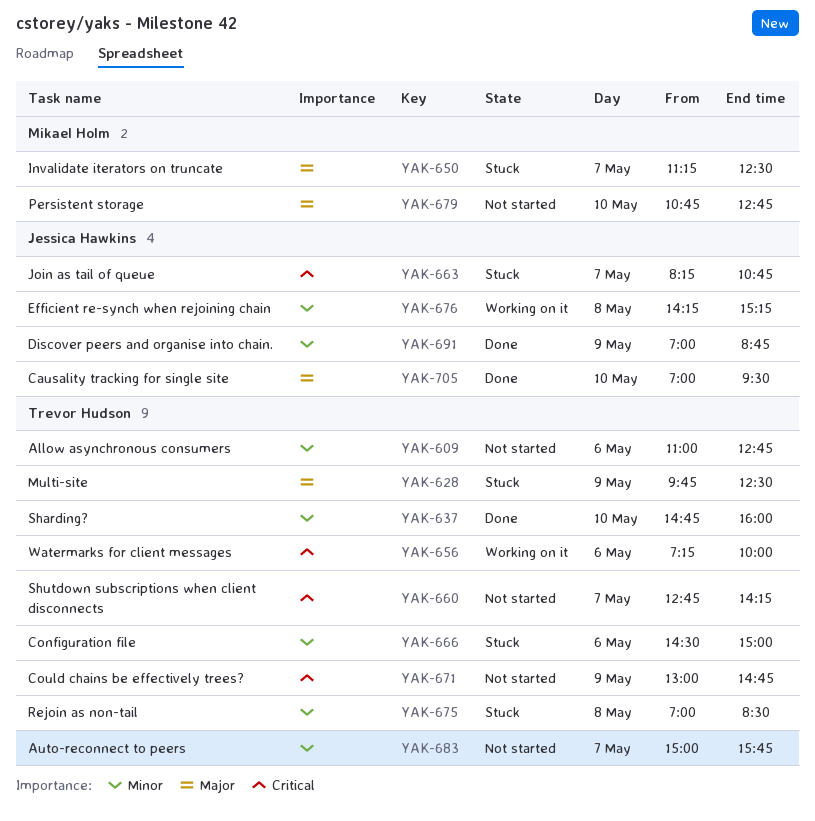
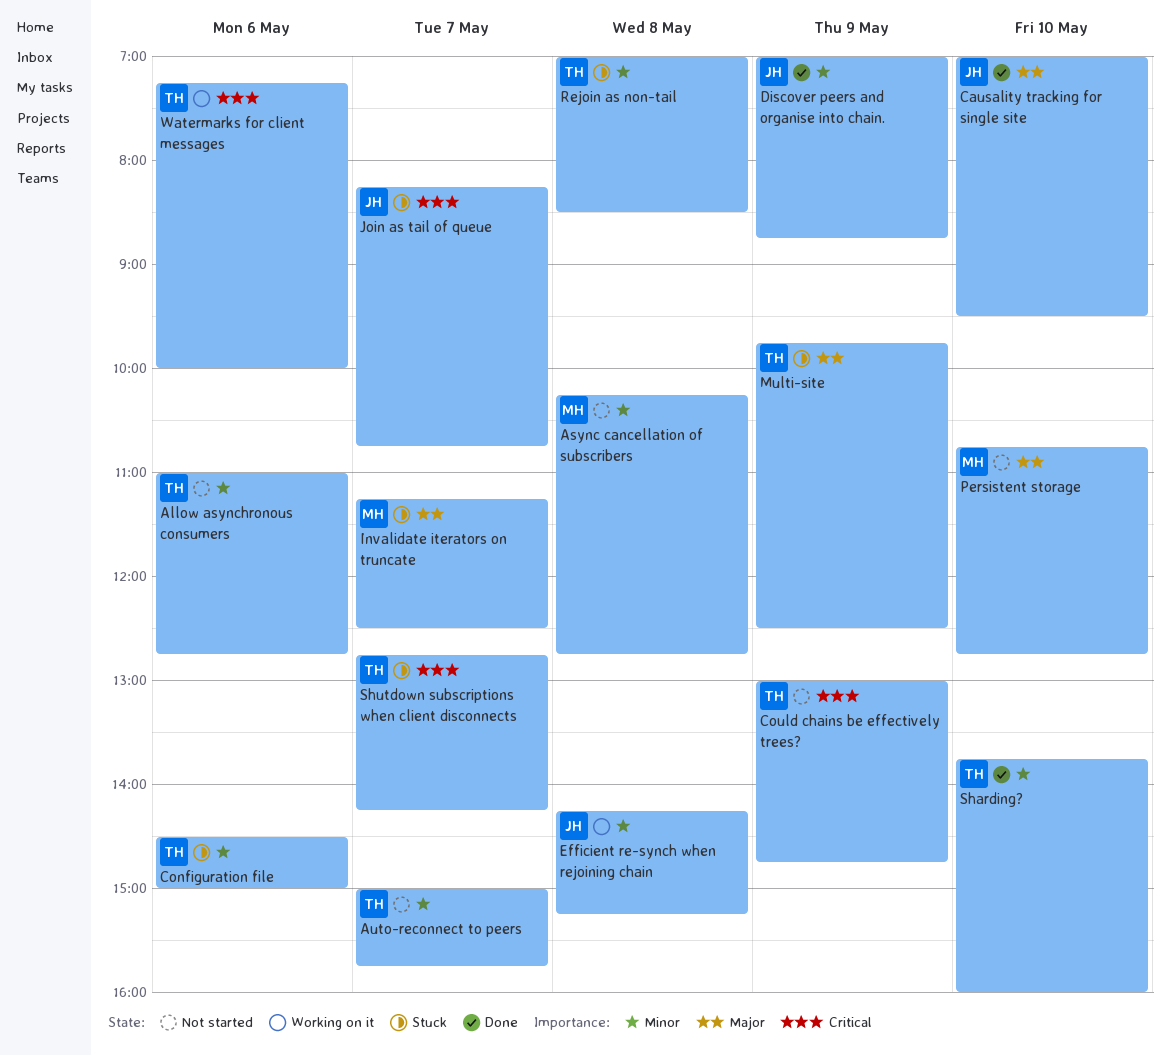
Async cancellation of subscribers: none -> present
Sharding?, begins: 14:45 -> 13:45
Shutdown subscriptions when client disconnects, status: Not started -> Stuck

